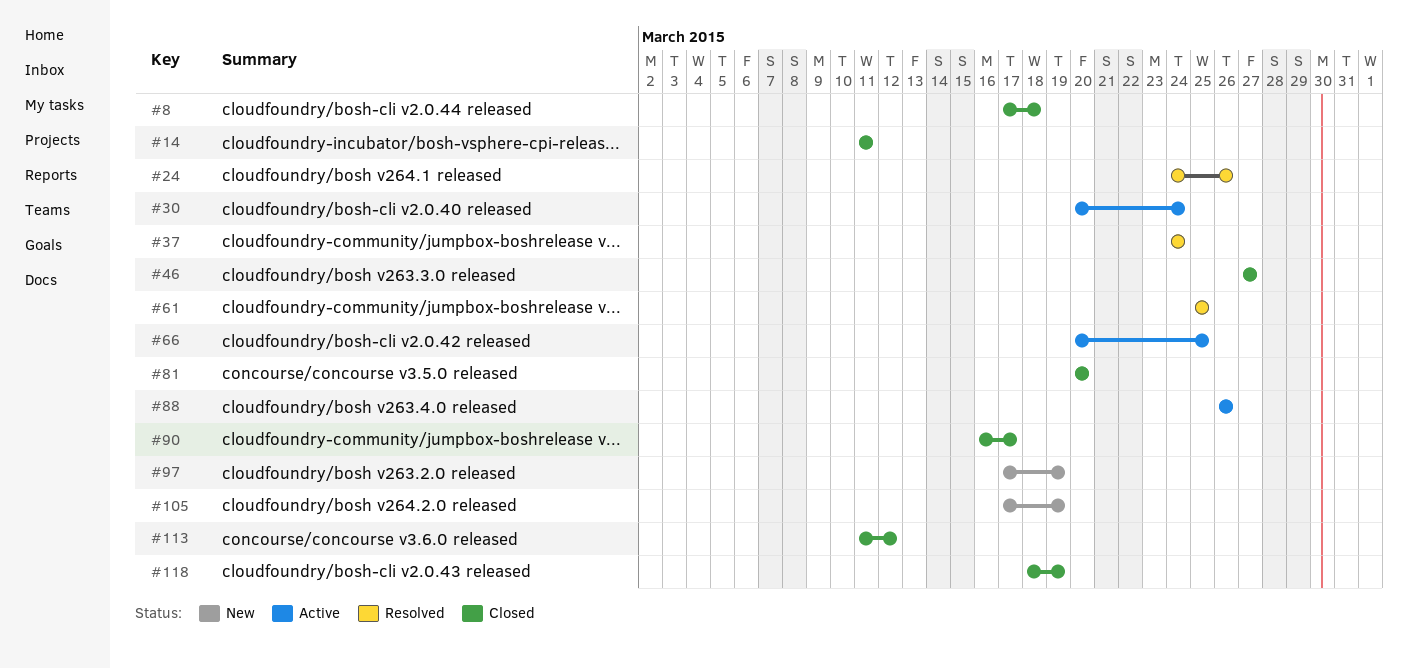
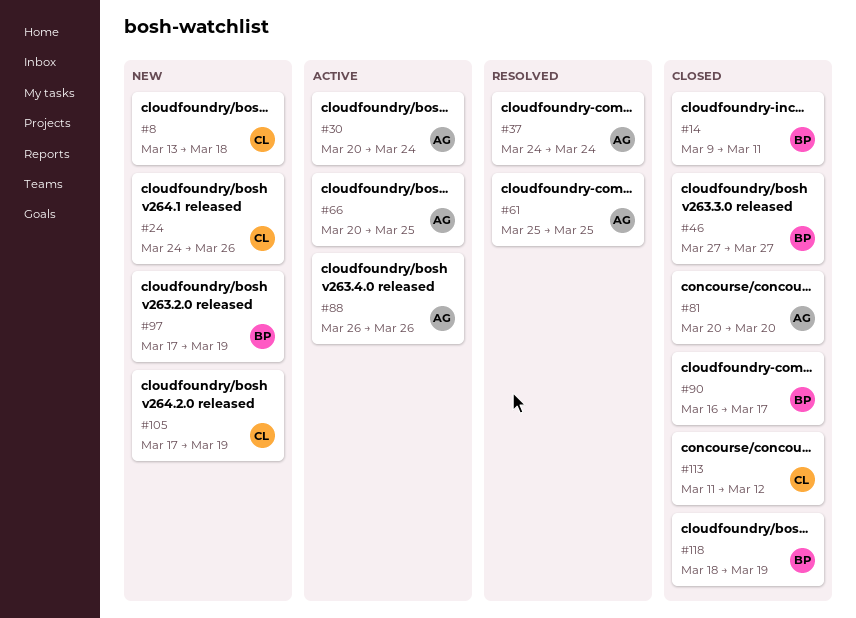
#8, status: Closed -> New
#8, start: Mar 17 -> Mar 13
#14, start: Mar 11 -> Mar 9
#24, status: Resolved -> New

